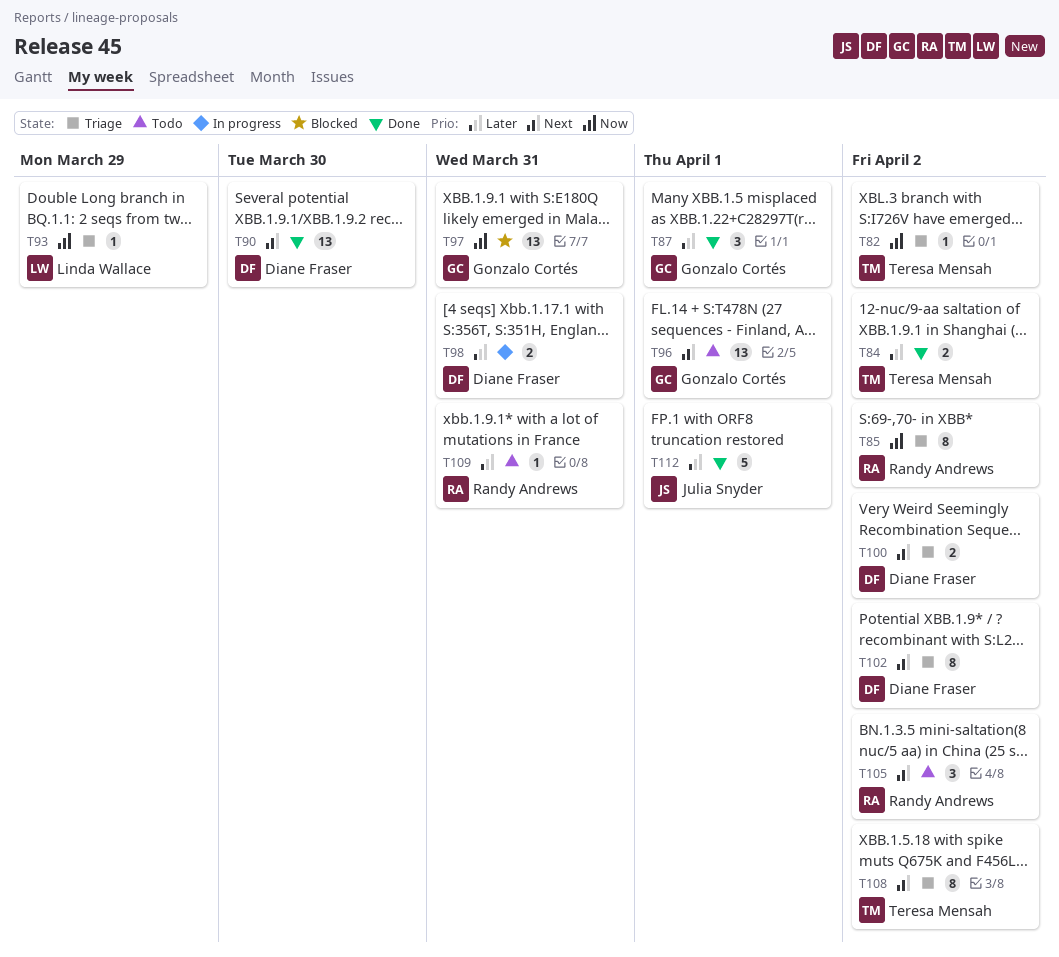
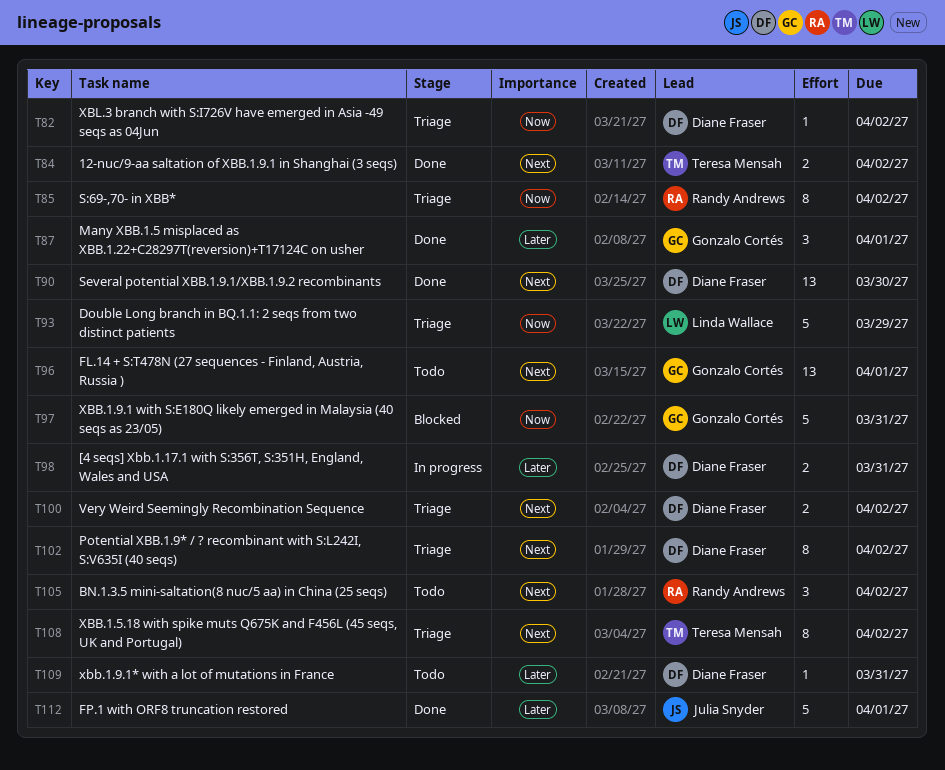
T82, owner: Teresa Mensah -> Diane Fraser
T84, priority: Later -> Next
T93, estimate: 1 -> 5
T97, estimate: 13 -> 5
T109, owner: Randy Andrews -> Diane Fraser

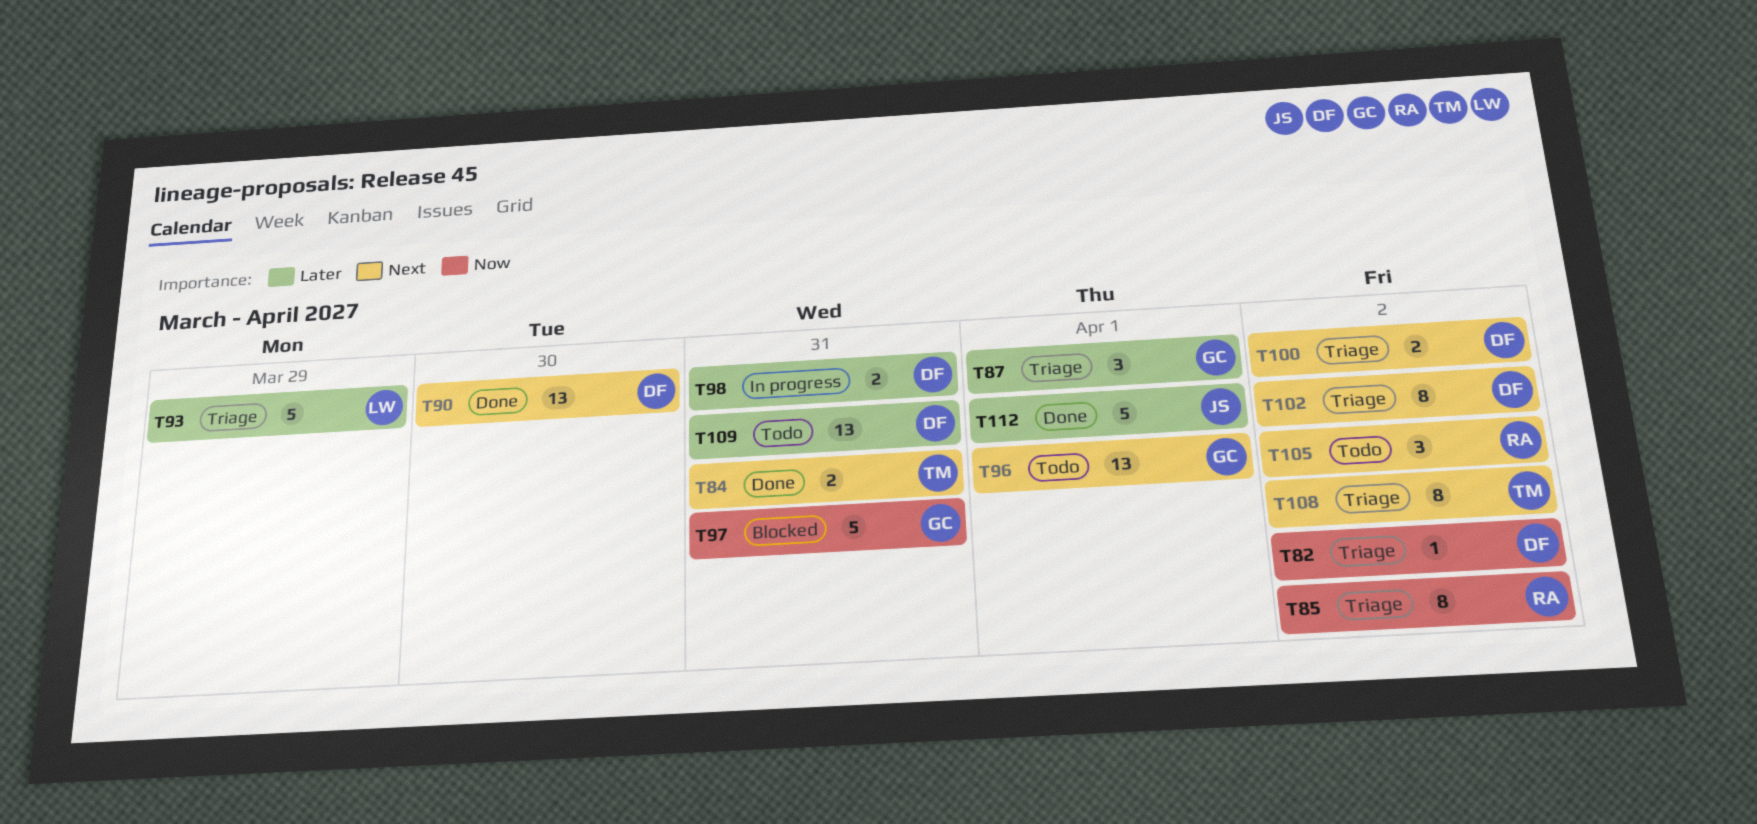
T84, due: Apr 2 -> Mar 31
T87, status: Done -> Triage
T93, priority: Now -> Later
T109, estimate: 1 -> 13

